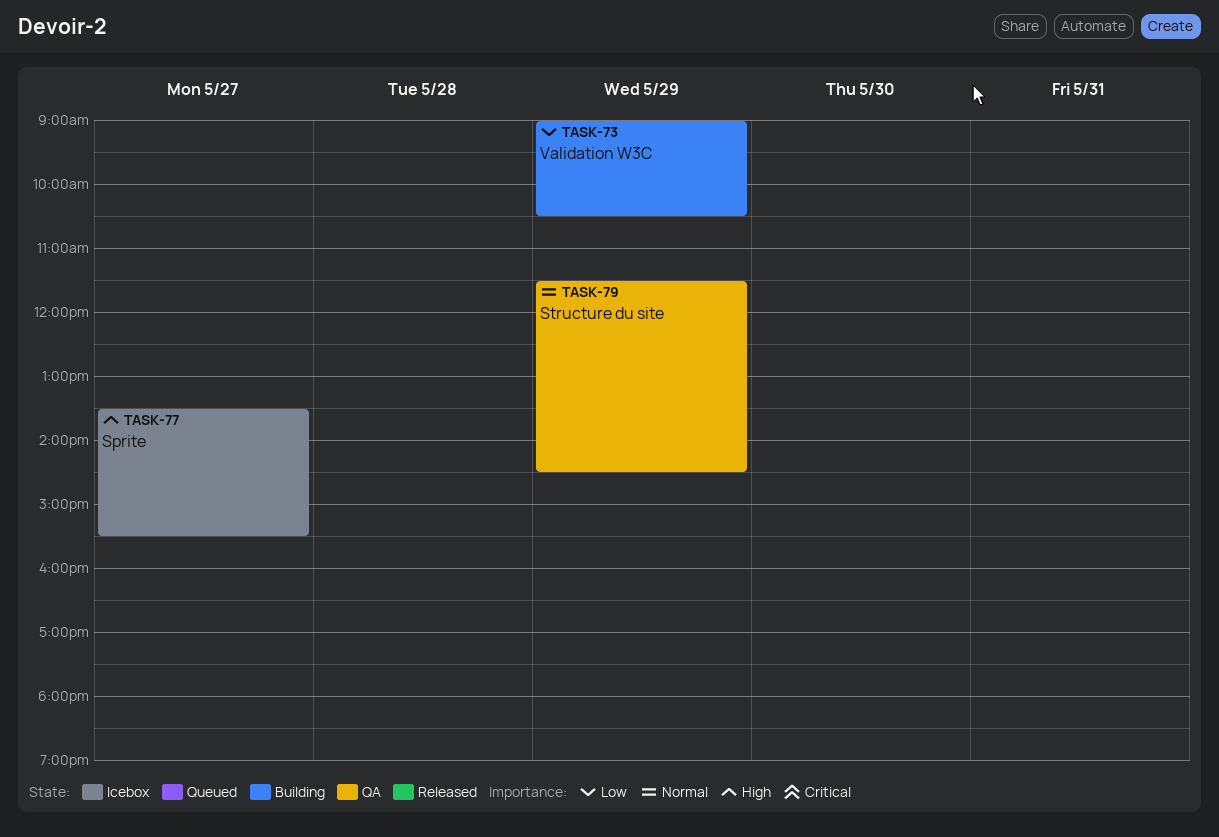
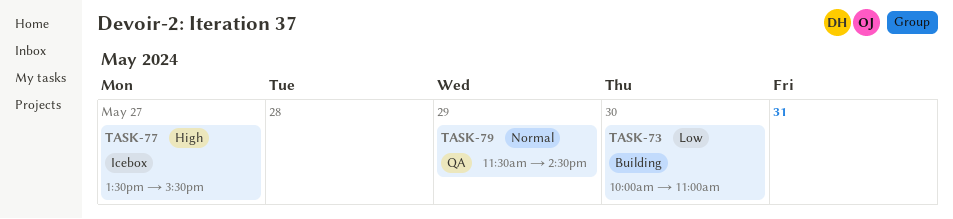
TASK-73, day: May 29 -> May 30
TASK-73, begins: 09:00 -> 10:00
TASK-73, ends: 10:30 -> 11:00

